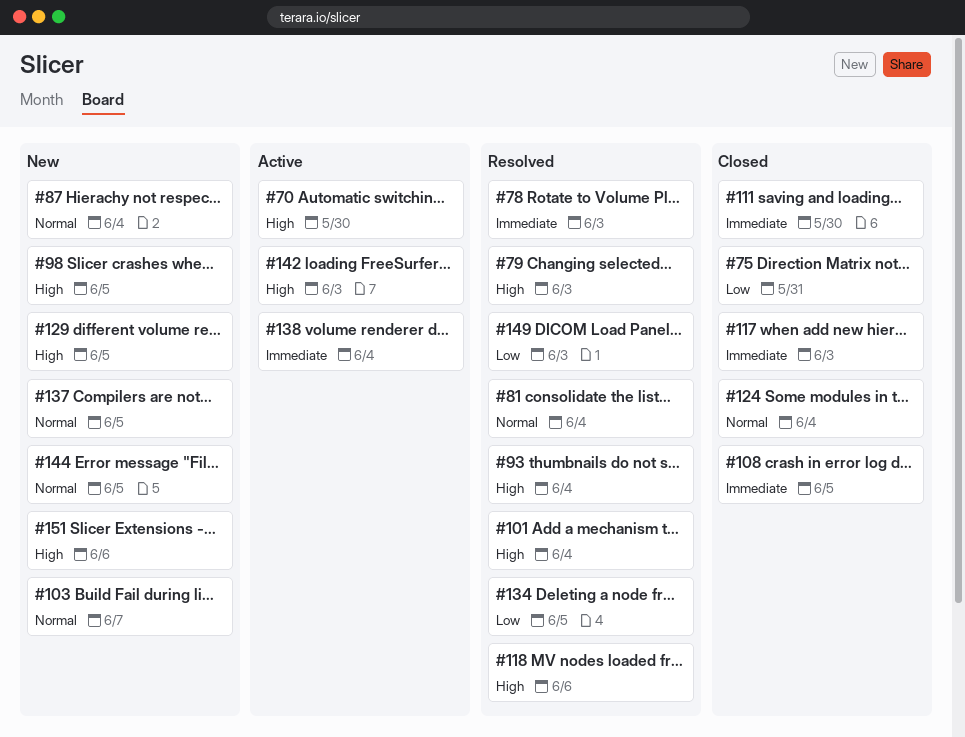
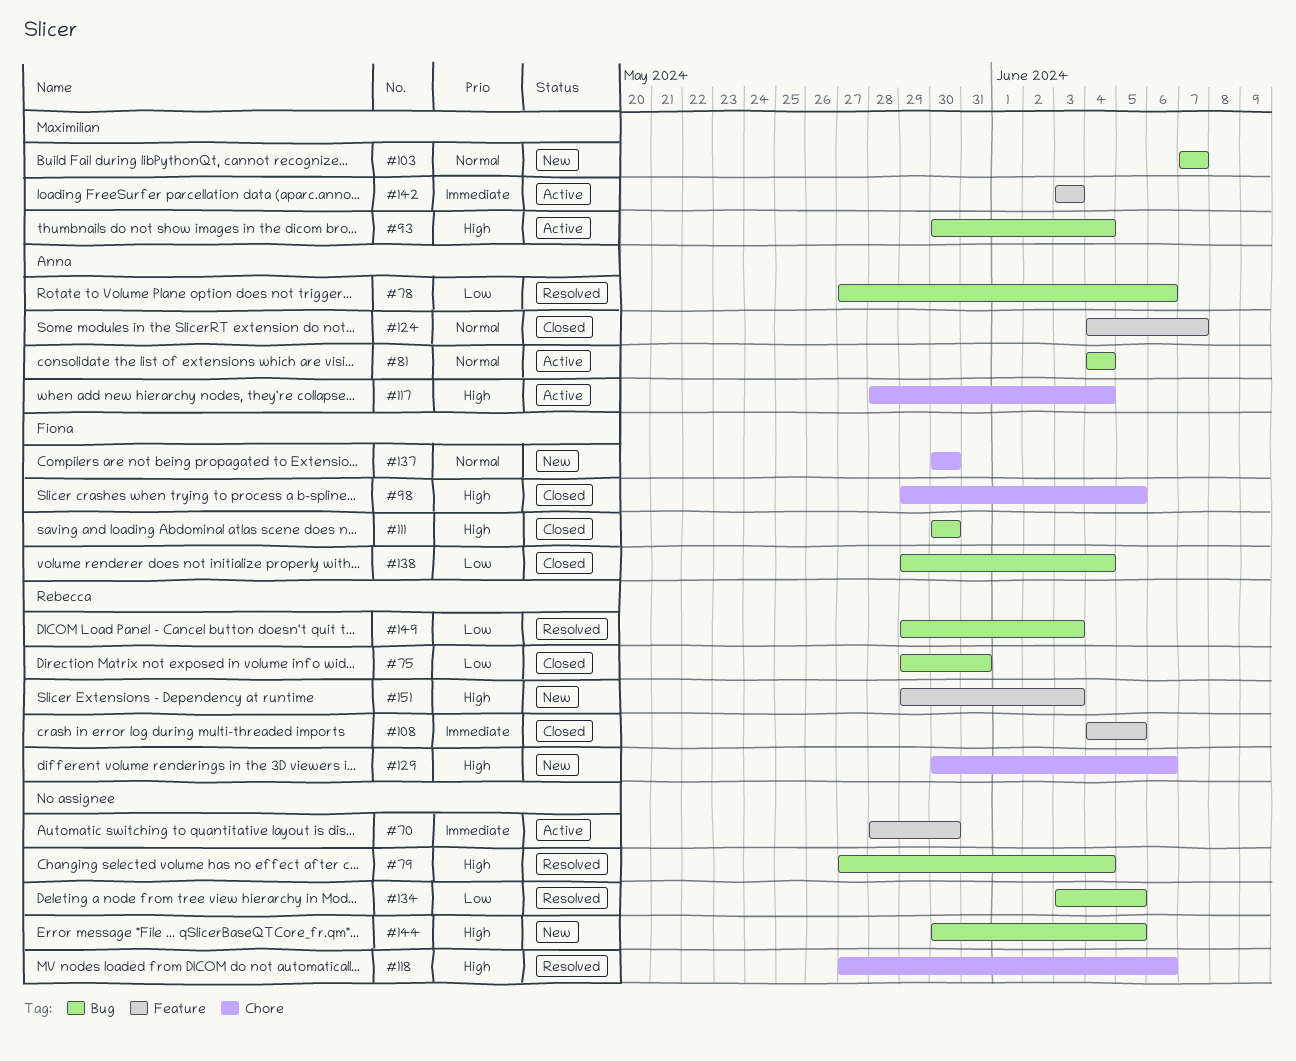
#70, priority: High -> Immediate
#78, priority: Immediate -> Low
#78, due: Jun 3 -> Jun 6
#79, due: Jun 3 -> Jun 4
#81, status: Resolved -> Active
#87: present -> none
#93, status: Resolved -> Active
#98, status: New -> Closed
#101: present -> none
#111, priority: Immediate -> High
#117, status: Closed -> Active
#117, priority: Immediate -> High
#117, due: Jun 3 -> Jun 4
#124, due: Jun 4 -> Jun 7
#129, due: Jun 5 -> Jun 6
#137, due: Jun 5 -> May 30
#138, status: Active -> Closed
#138, priority: Immediate -> Low
#142, priority: High -> Immediate
#144, priority: Normal -> High
#151, due: Jun 6 -> Jun 3

